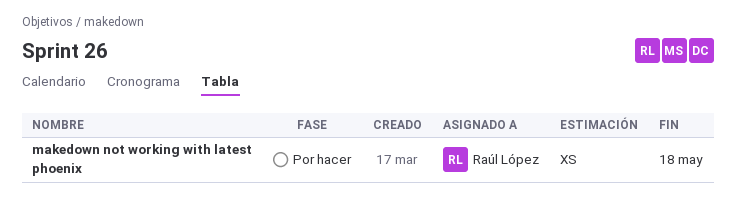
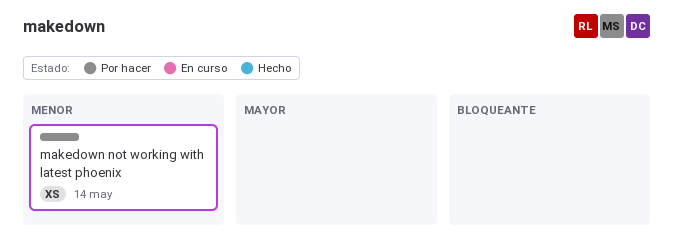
makedown not working with latest phoenix, due: May 18 -> May 14

